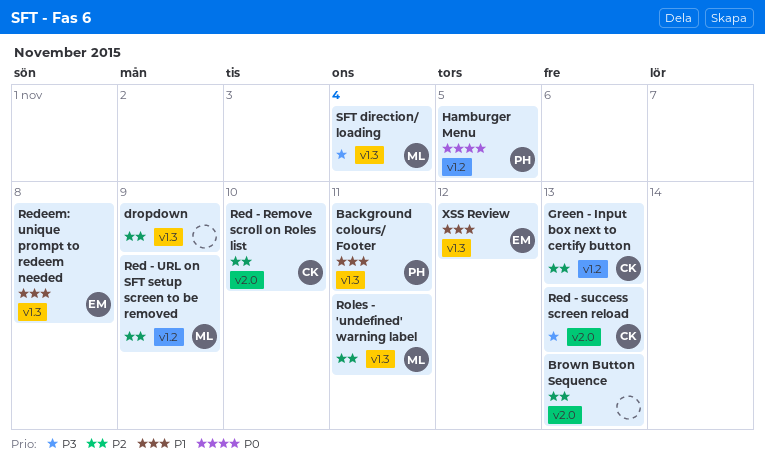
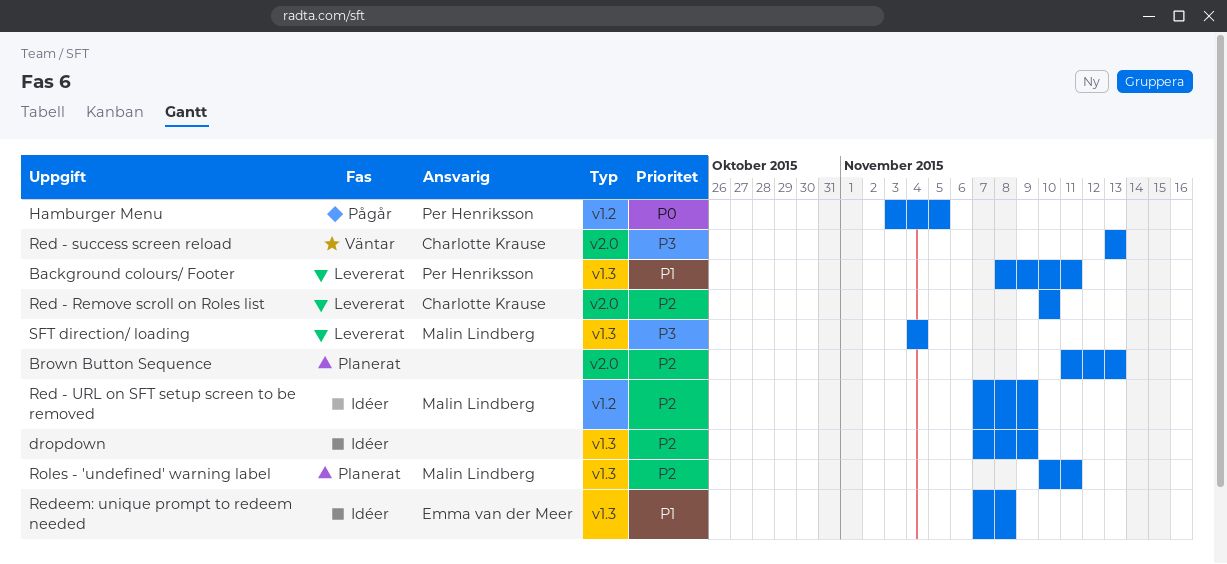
Green - Input box next to certify button: present -> none
XSS Review: present -> none

